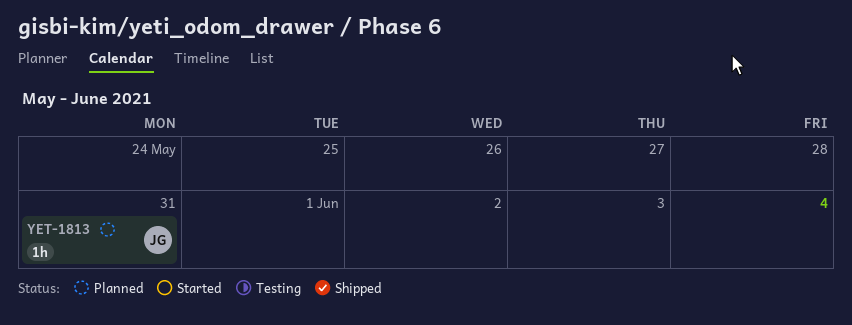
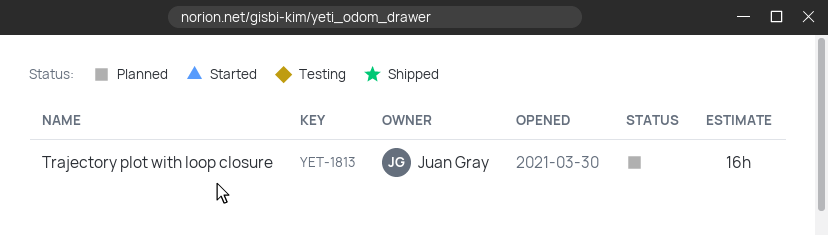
YET-1813, estimate: 1h -> 16h

